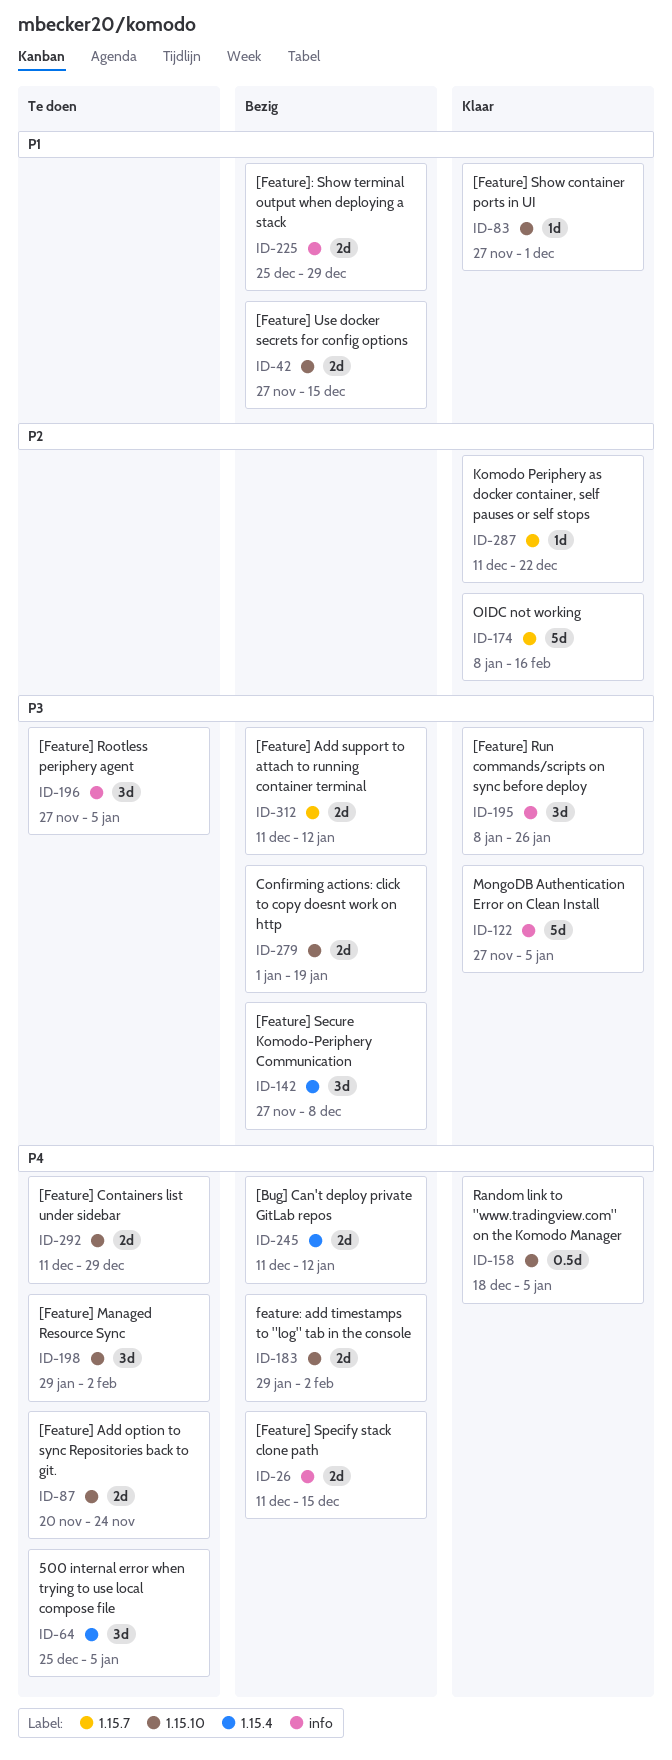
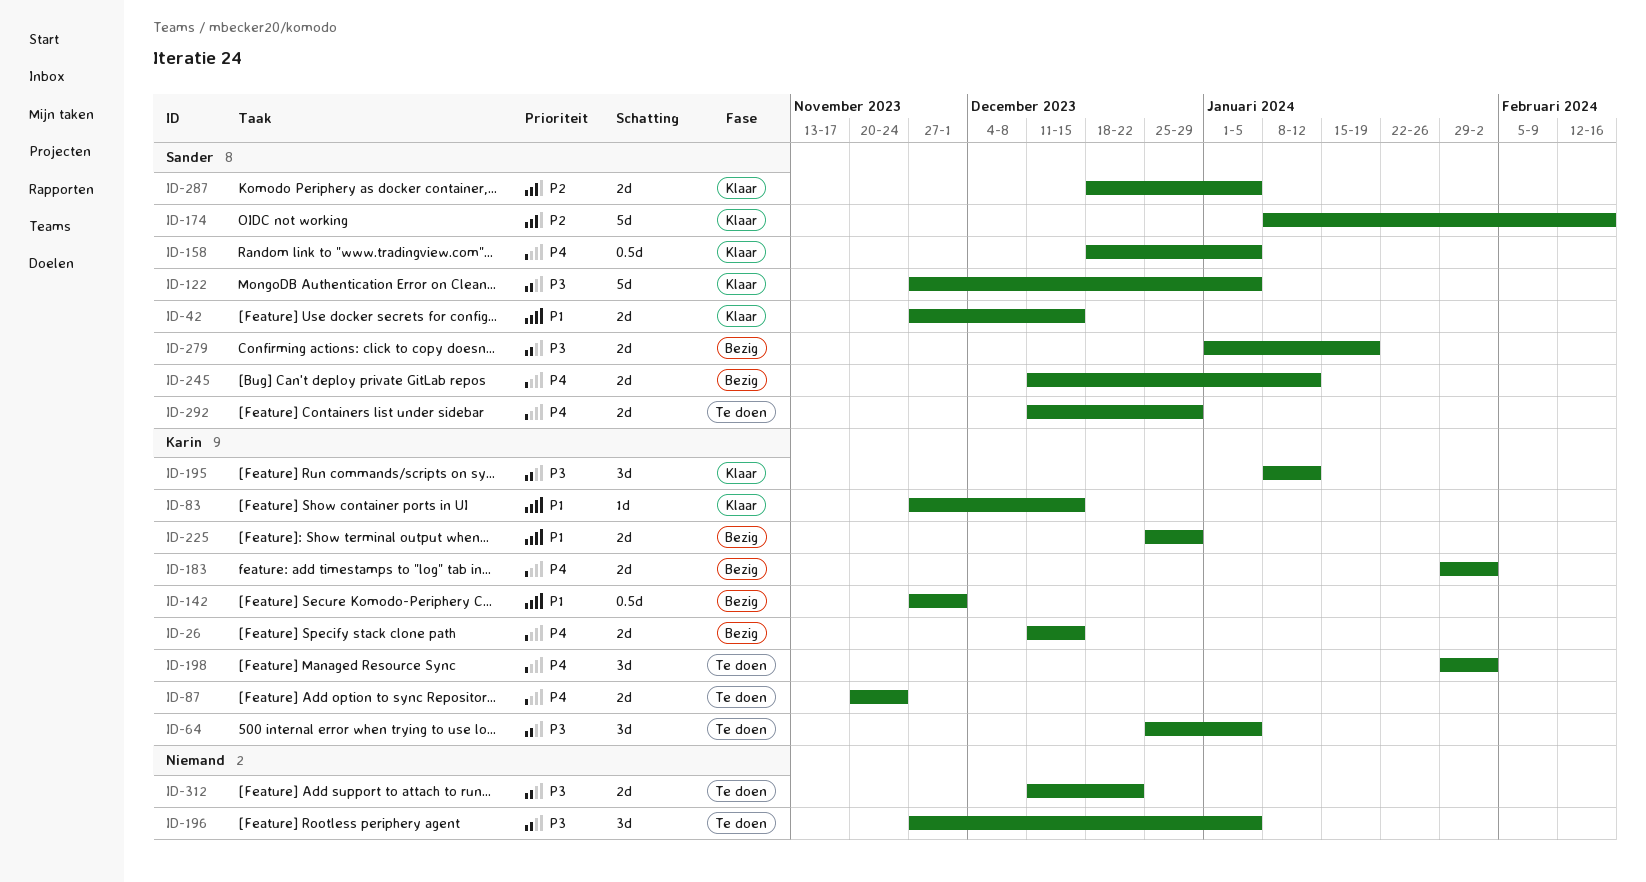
ID-42, status: Bezig -> Klaar
ID-64, priority: P4 -> P3
ID-83, due: Dec 1 -> Dec 15
ID-142, priority: P3 -> P1
ID-142, estimate: 3d -> 0.5d
ID-142, due: Dec 8 -> Dec 1
ID-195, due: Jan 26 -> Jan 12
ID-287, estimate: 1d -> 2d
ID-287, start: Dec 11 -> Dec 18
ID-287, due: Dec 22 -> Jan 5
ID-312, status: Bezig -> Te doen
ID-312, due: Jan 12 -> Dec 22

